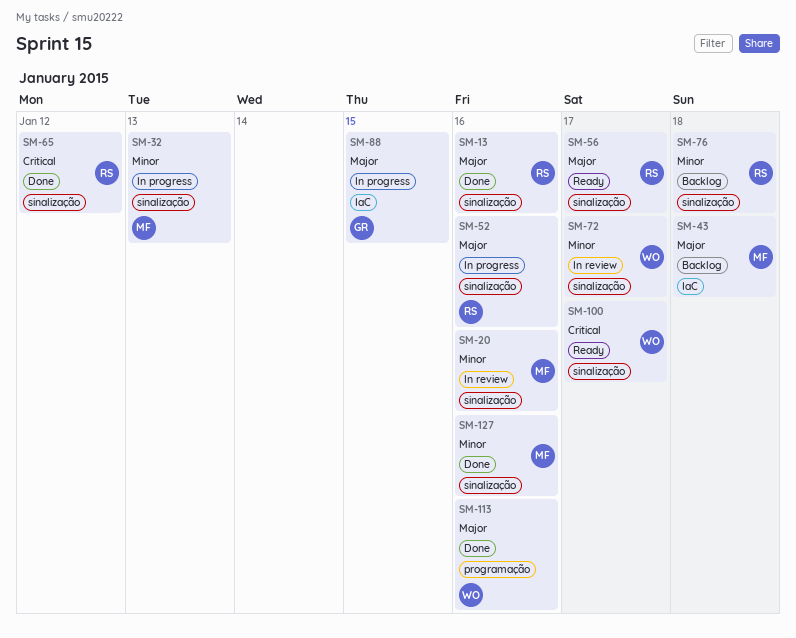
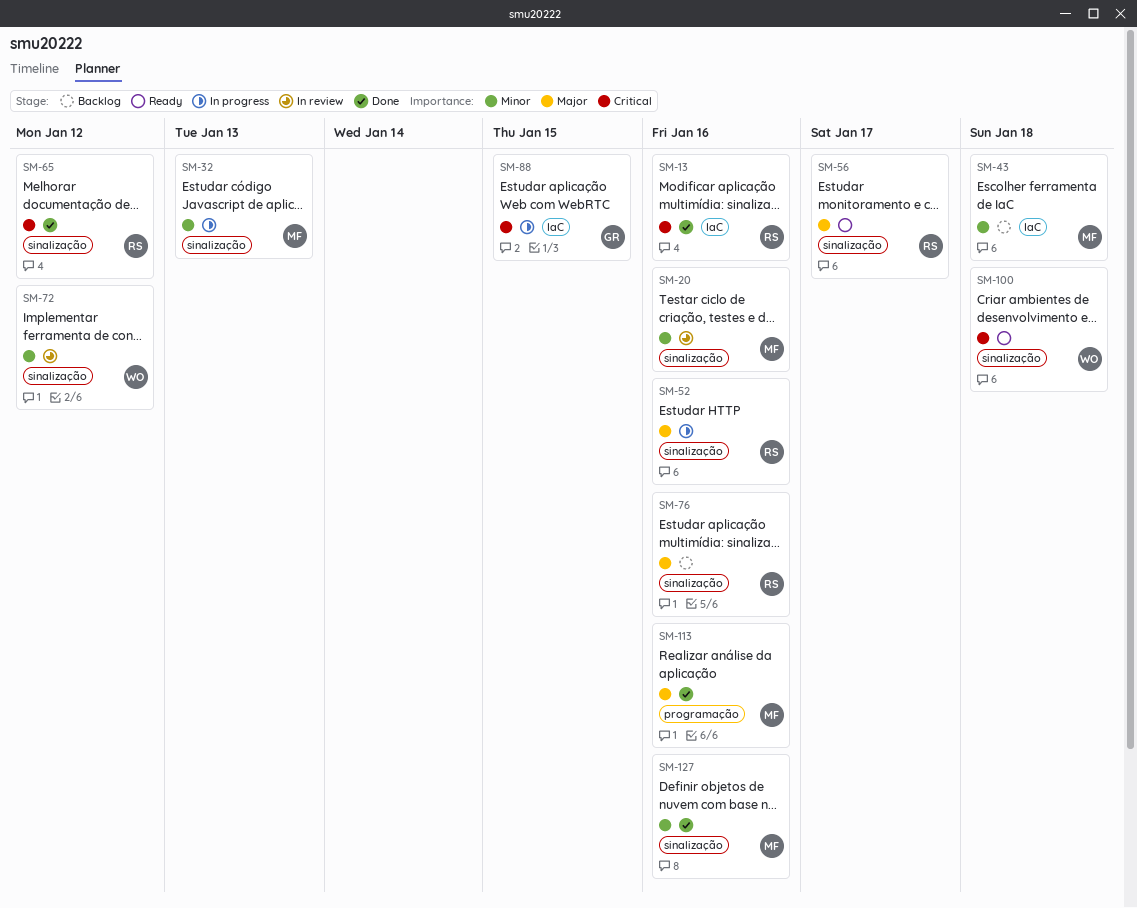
SM-13, priority: Major -> Critical
SM-13, label: sinalização -> IaC
SM-43, priority: Major -> Minor
SM-72, due: Jan 17 -> Jan 12
SM-76, priority: Minor -> Major
SM-76, due: Jan 18 -> Jan 16
SM-88, priority: Major -> Critical
SM-100, due: Jan 17 -> Jan 18
SM-113, owner: WO -> MF

